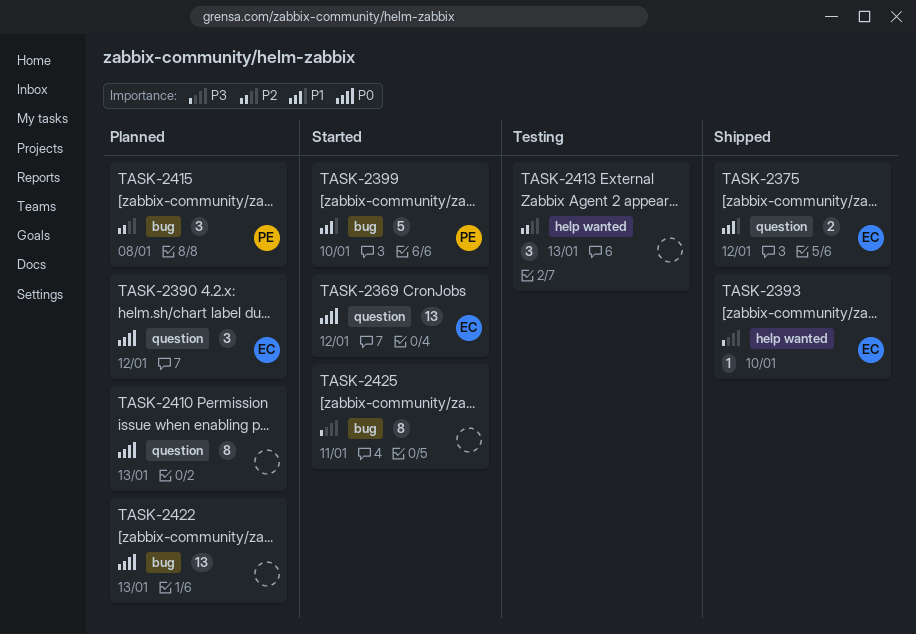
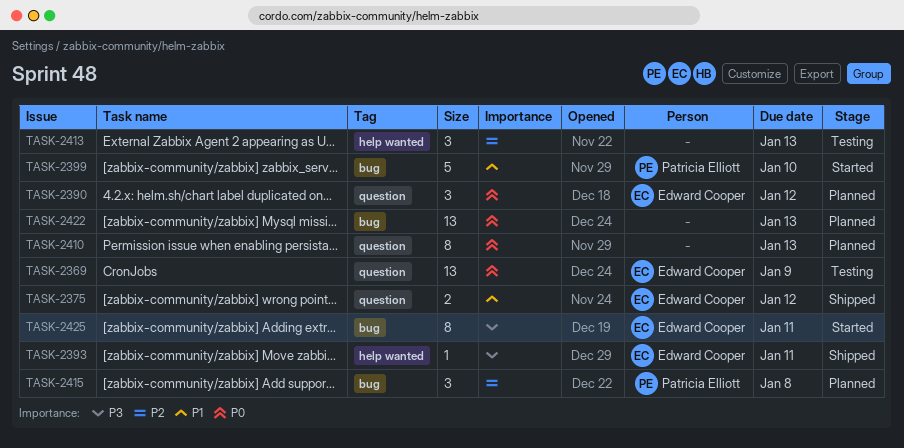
TASK-2369, status: Started -> Testing
TASK-2369, due: Jan 12 -> Jan 9
TASK-2393, due: Jan 10 -> Jan 11
TASK-2425, owner: none -> Edward Cooper

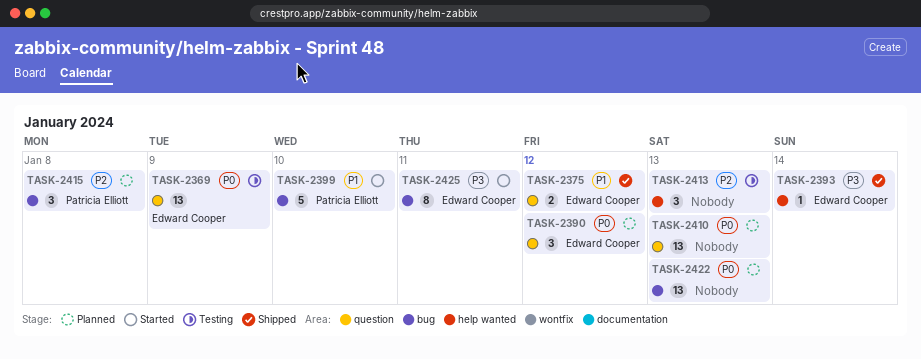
TASK-2393, due: Jan 11 -> Jan 14
TASK-2410, estimate: 8 -> 13

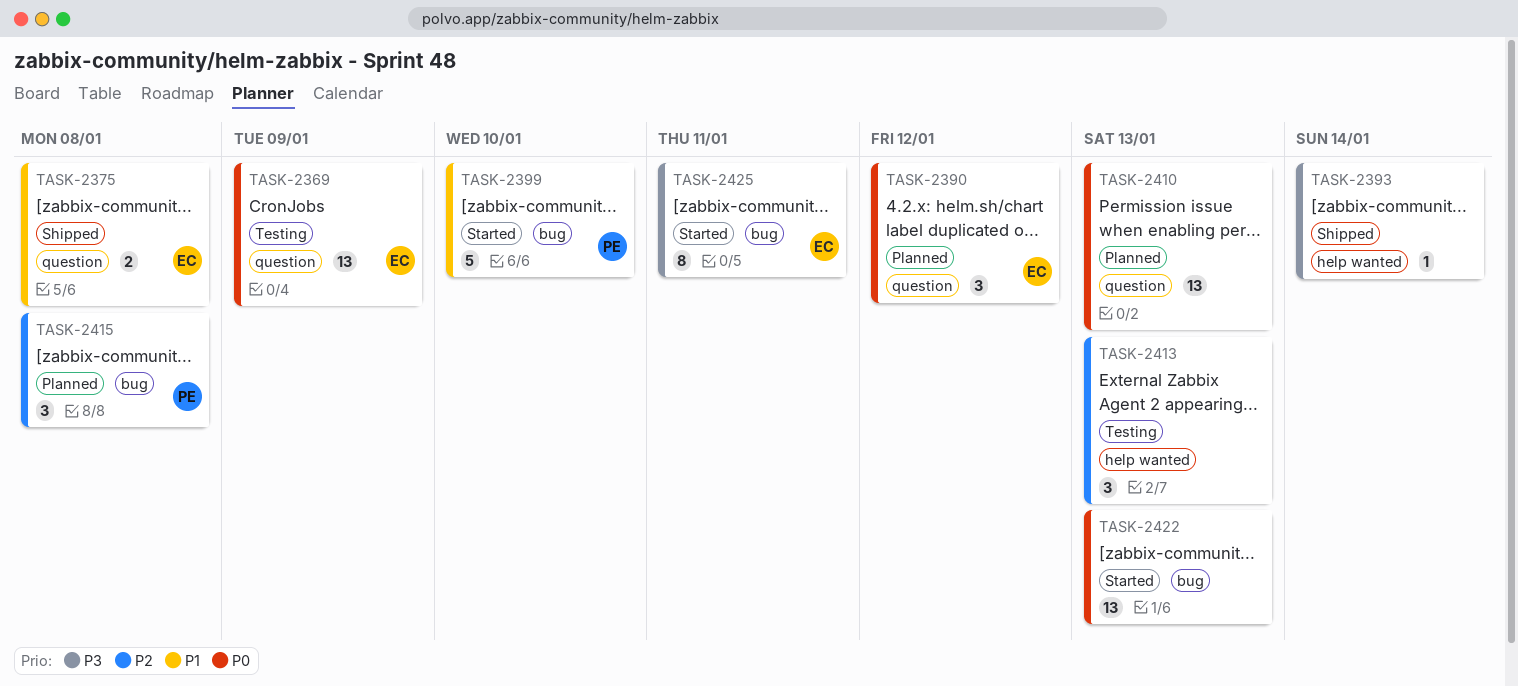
TASK-2375, due: Jan 12 -> Jan 8
TASK-2393, owner: Edward Cooper -> none
TASK-2422, status: Planned -> Started

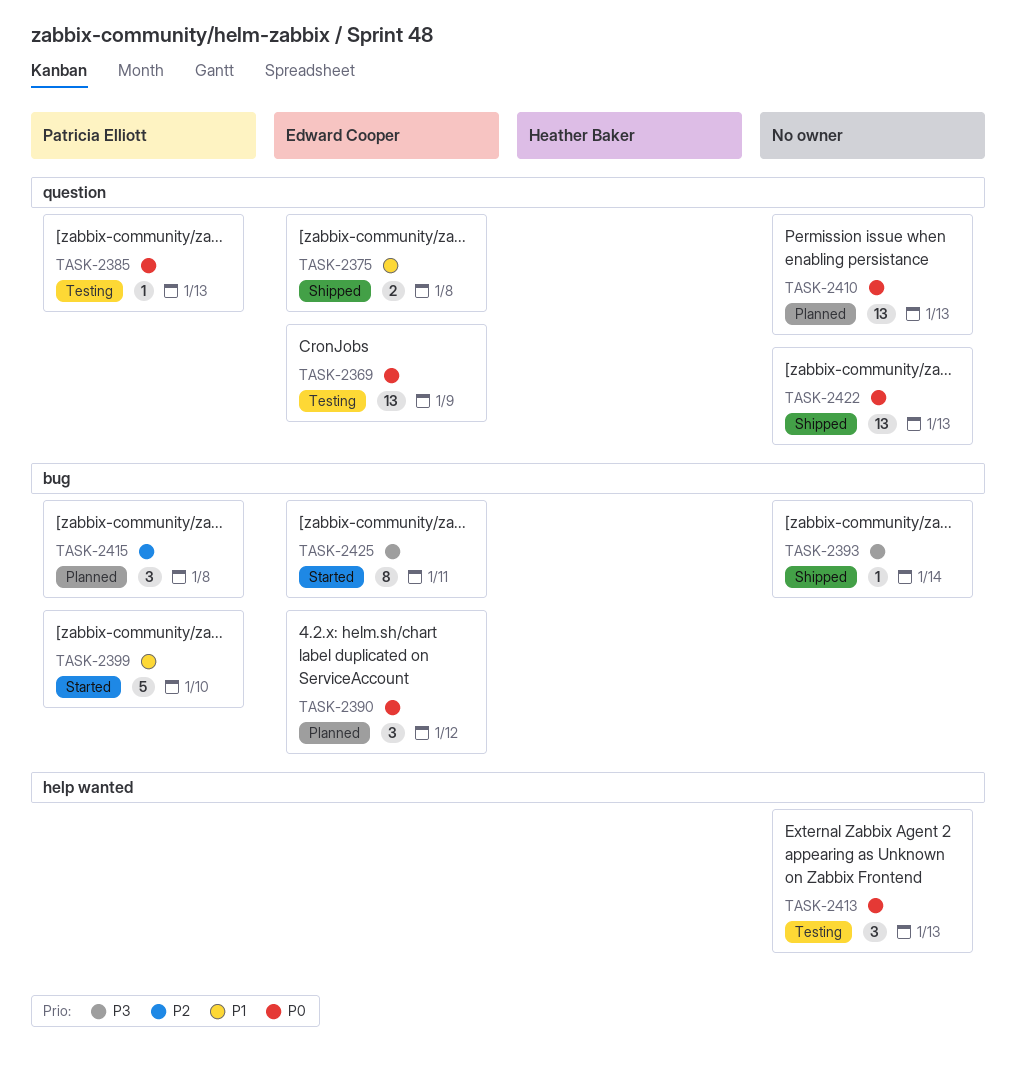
TASK-2385: none -> present
TASK-2390, label: question -> bug
TASK-2393, label: help wanted -> bug
TASK-2413, priority: P2 -> P0
TASK-2422, status: Started -> Shipped
TASK-2422, label: bug -> question

